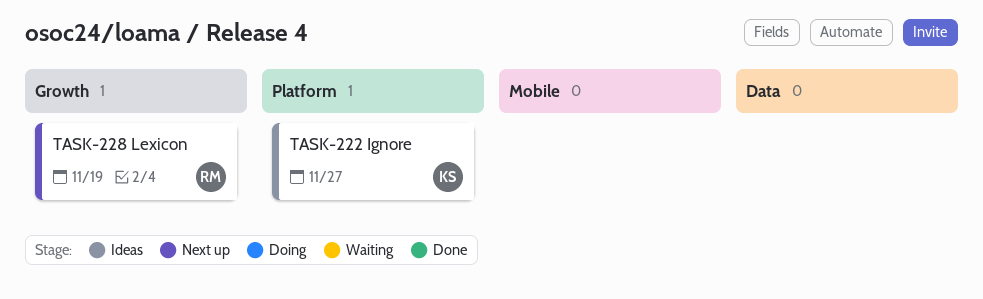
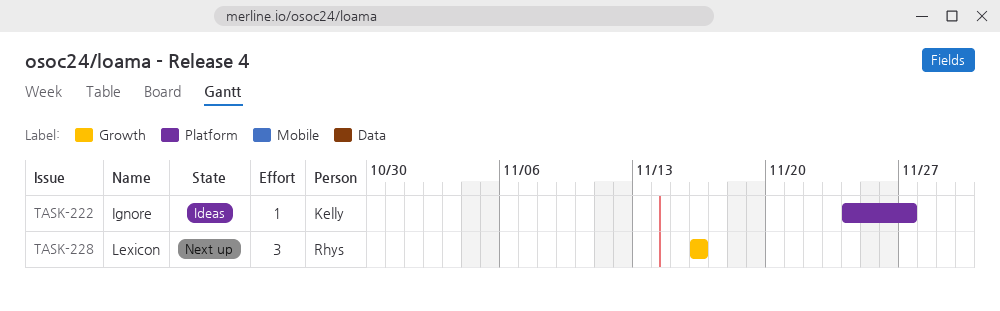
TASK-228, due: Nov 19 -> Nov 16

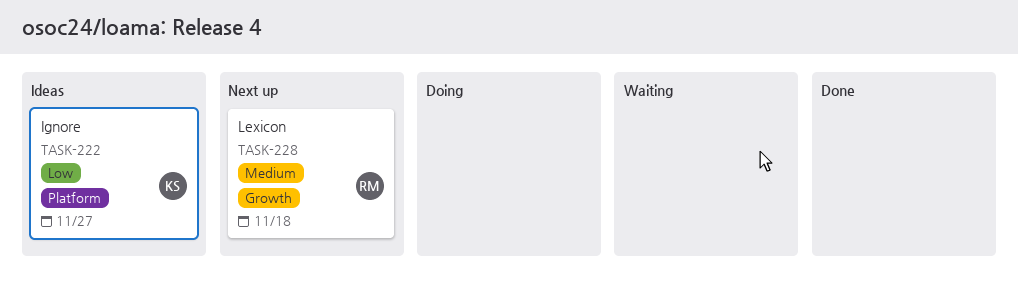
TASK-228, due: Nov 16 -> Nov 18

